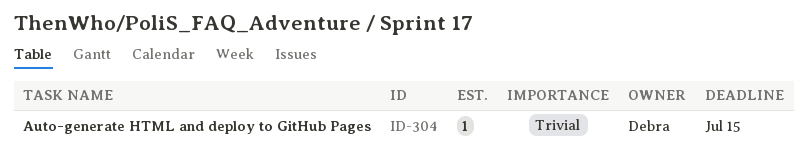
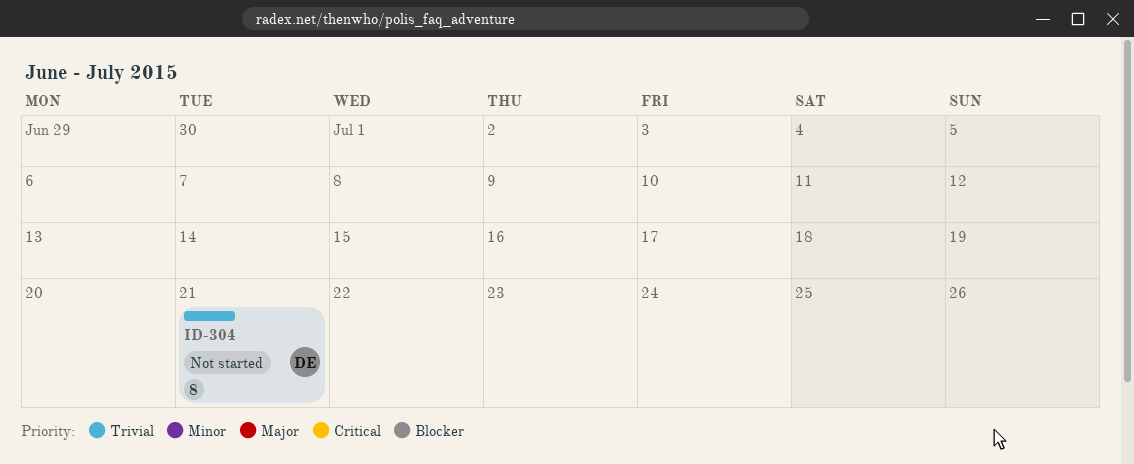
ID-304, estimate: 1 -> 8
ID-304, due: Jul 15 -> Jul 21

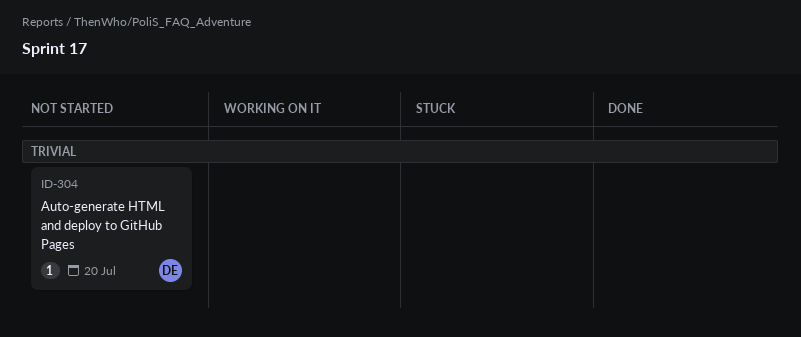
ID-304, estimate: 8 -> 1
ID-304, due: Jul 21 -> Jul 20

